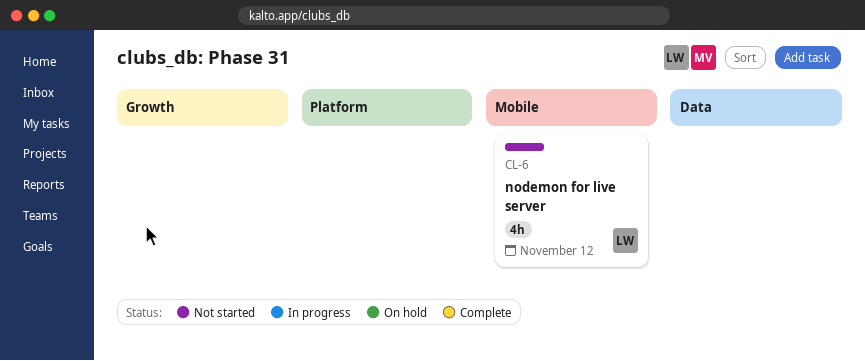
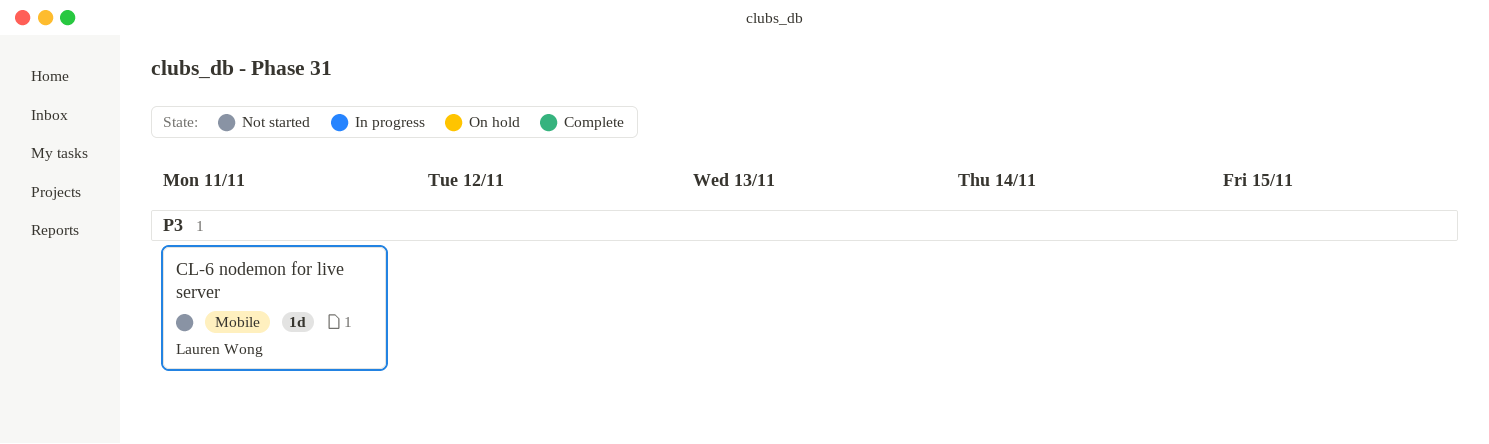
CL-6, estimate: 4h -> 1d
CL-6, due: Nov 12 -> Nov 11

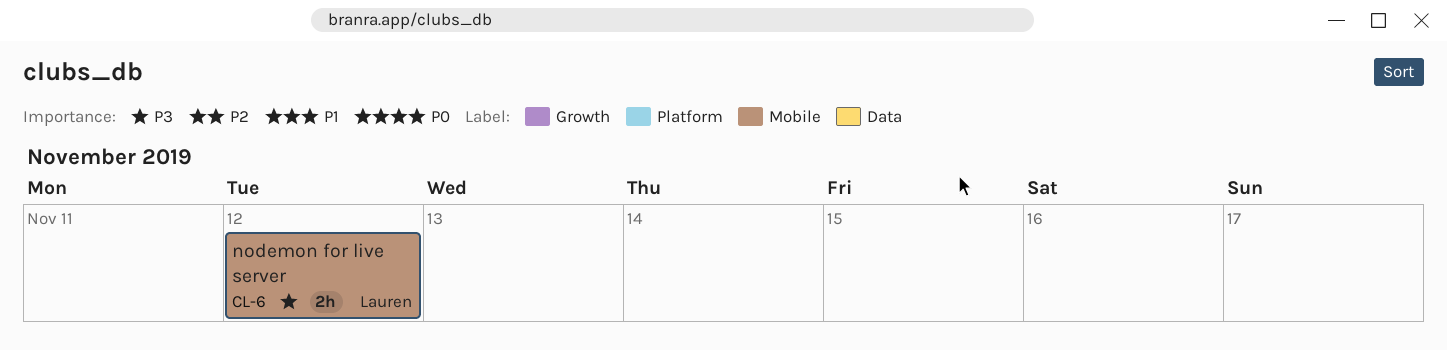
CL-6, estimate: 1d -> 2h
CL-6, due: Nov 11 -> Nov 12

